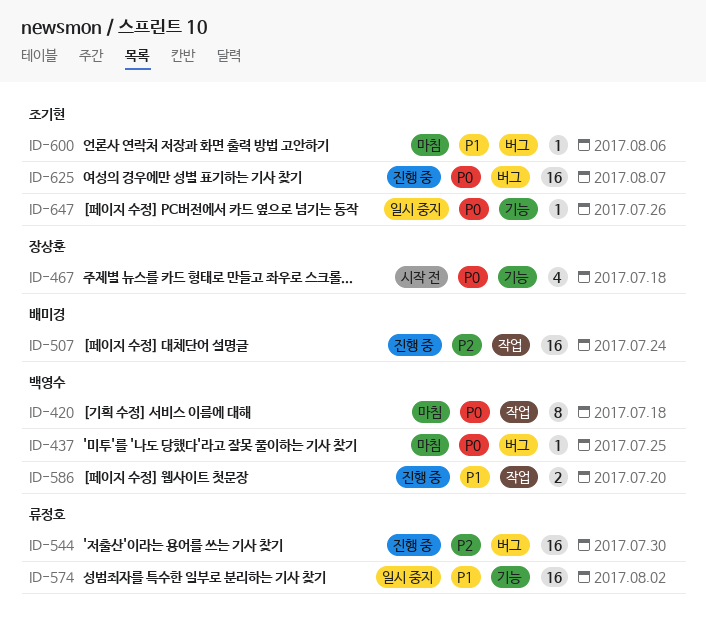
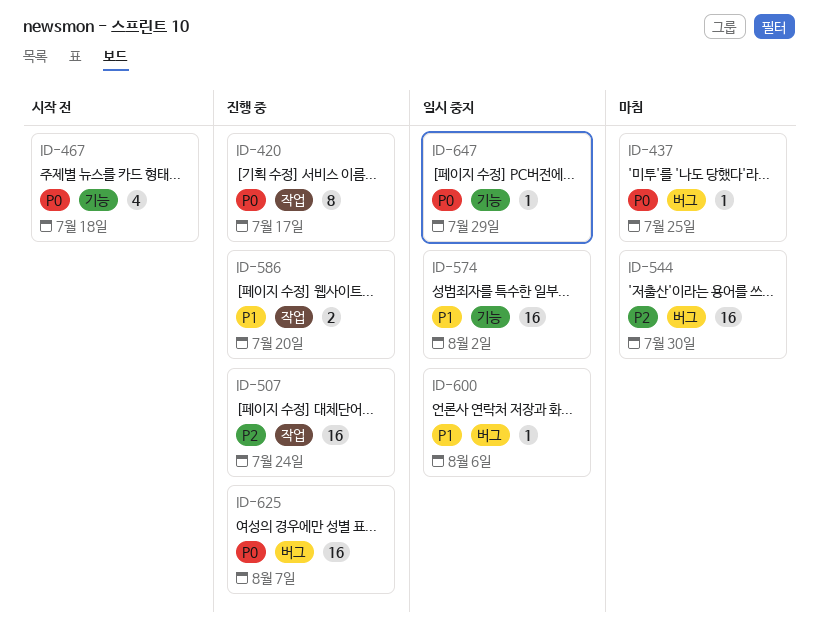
ID-420, status: 마침 -> 진행 중
ID-420, due: Jul 18 -> Jul 17
ID-544, status: 진행 중 -> 마침
ID-600, status: 마침 -> 일시 중지
ID-647, due: Jul 26 -> Jul 29

